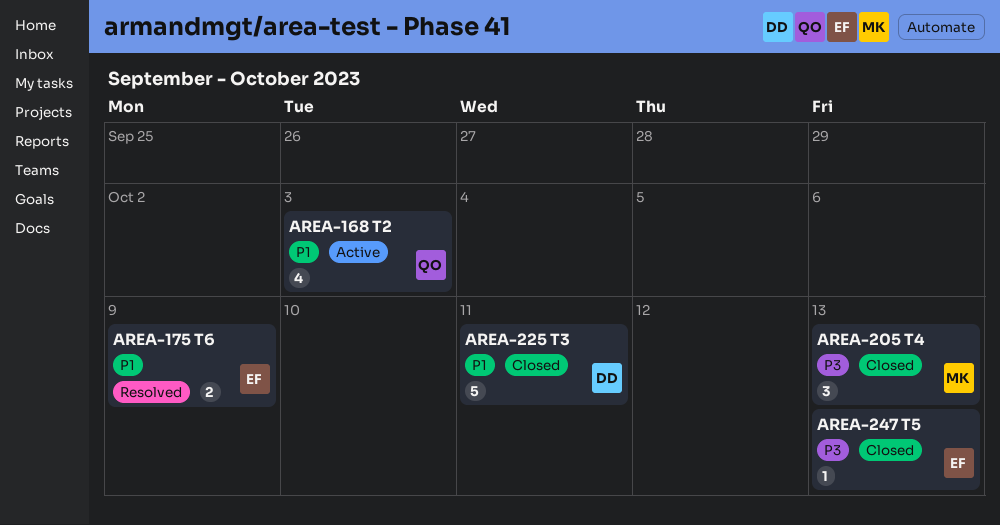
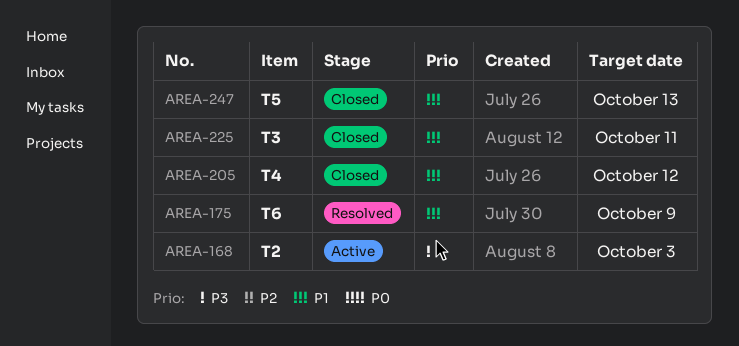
AREA-168, priority: P1 -> P3
AREA-205, priority: P3 -> P1
AREA-205, due: Oct 13 -> Oct 12
AREA-247, priority: P3 -> P1

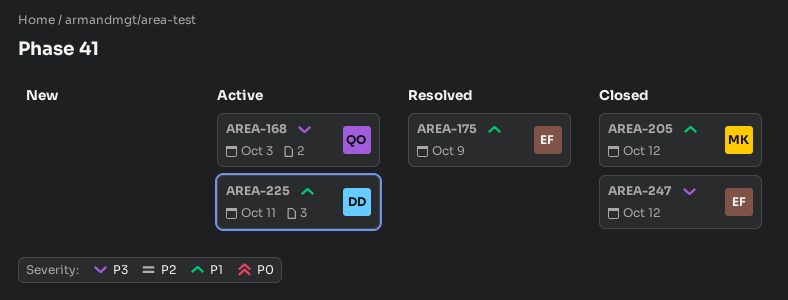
AREA-225, status: Closed -> Active
AREA-247, priority: P1 -> P3
AREA-247, due: Oct 13 -> Oct 12

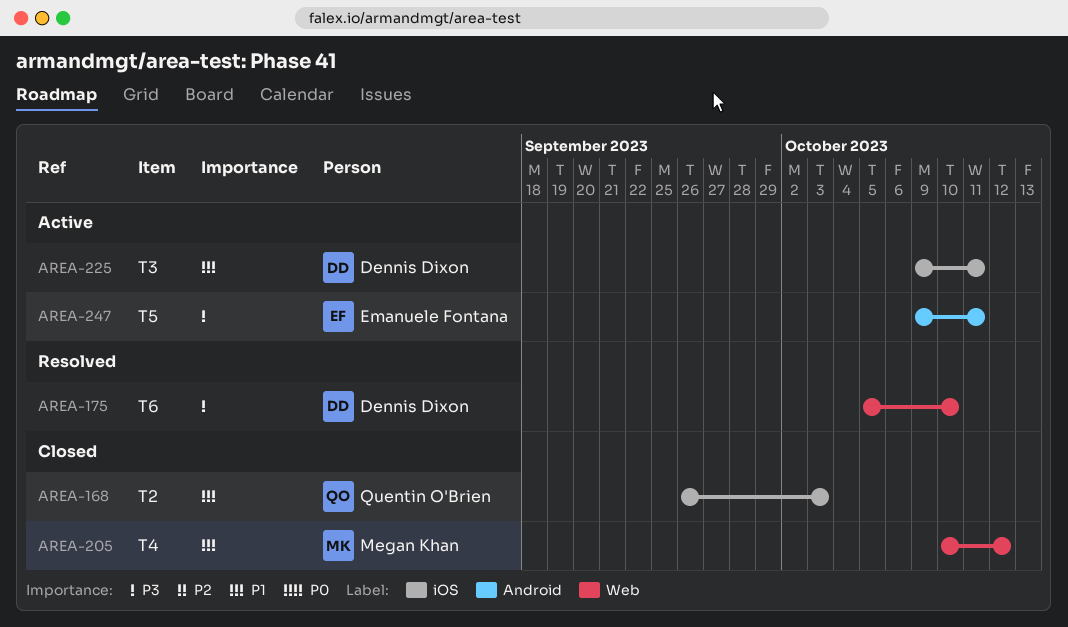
AREA-168, status: Active -> Closed
AREA-168, priority: P3 -> P1
AREA-175, owner: Emanuele Fontana -> Dennis Dixon
AREA-175, priority: P1 -> P3
AREA-175, due: Oct 9 -> Oct 10
AREA-247, status: Closed -> Active
AREA-247, due: Oct 12 -> Oct 11

